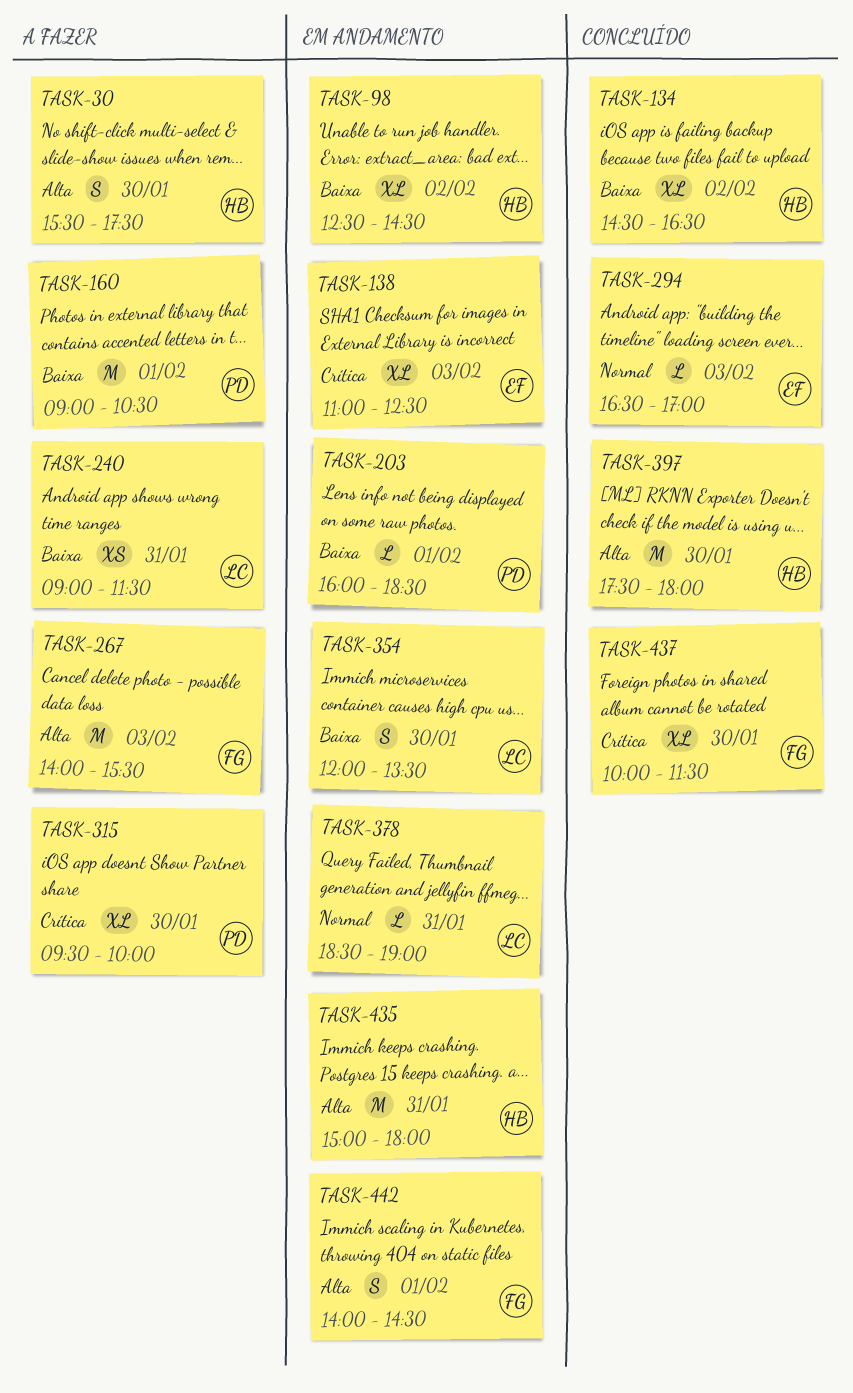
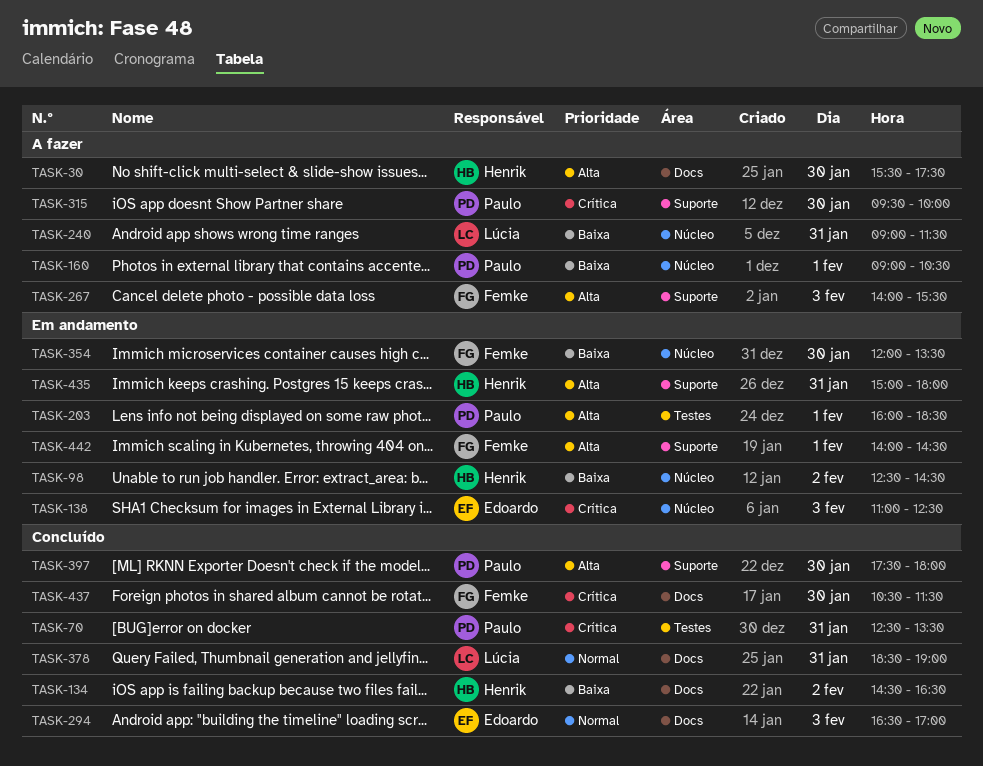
TASK-70: none -> present
TASK-203, priority: Baixa -> Alta
TASK-354, owner: Lúcia -> Femke
TASK-378, status: Em andamento -> Concluído
TASK-397, owner: Henrik -> Paulo
TASK-437, begins: 10:00 -> 10:30

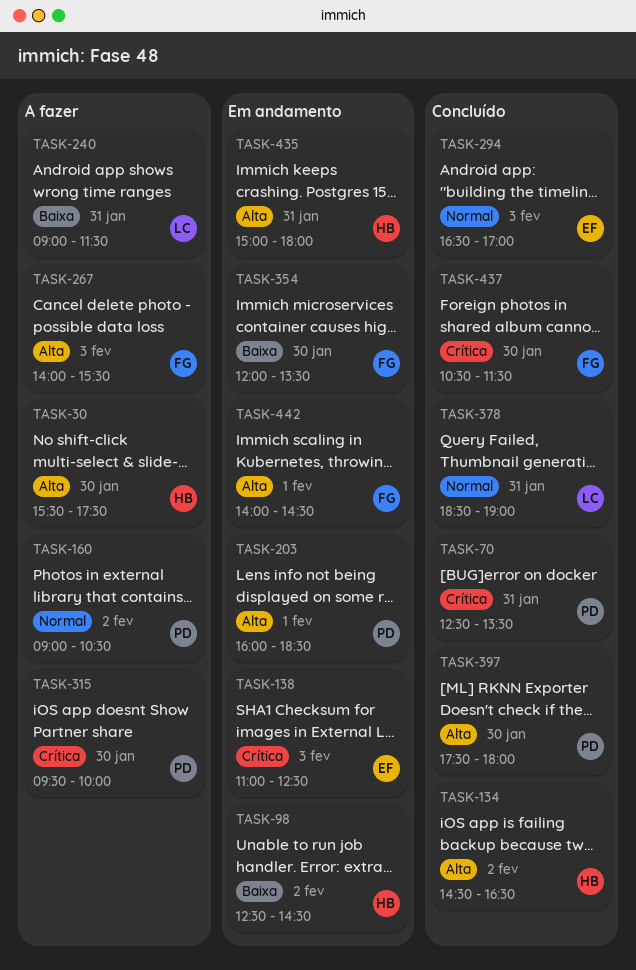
TASK-134, priority: Baixa -> Alta
TASK-160, priority: Baixa -> Normal
TASK-160, day: Feb 1 -> Feb 2

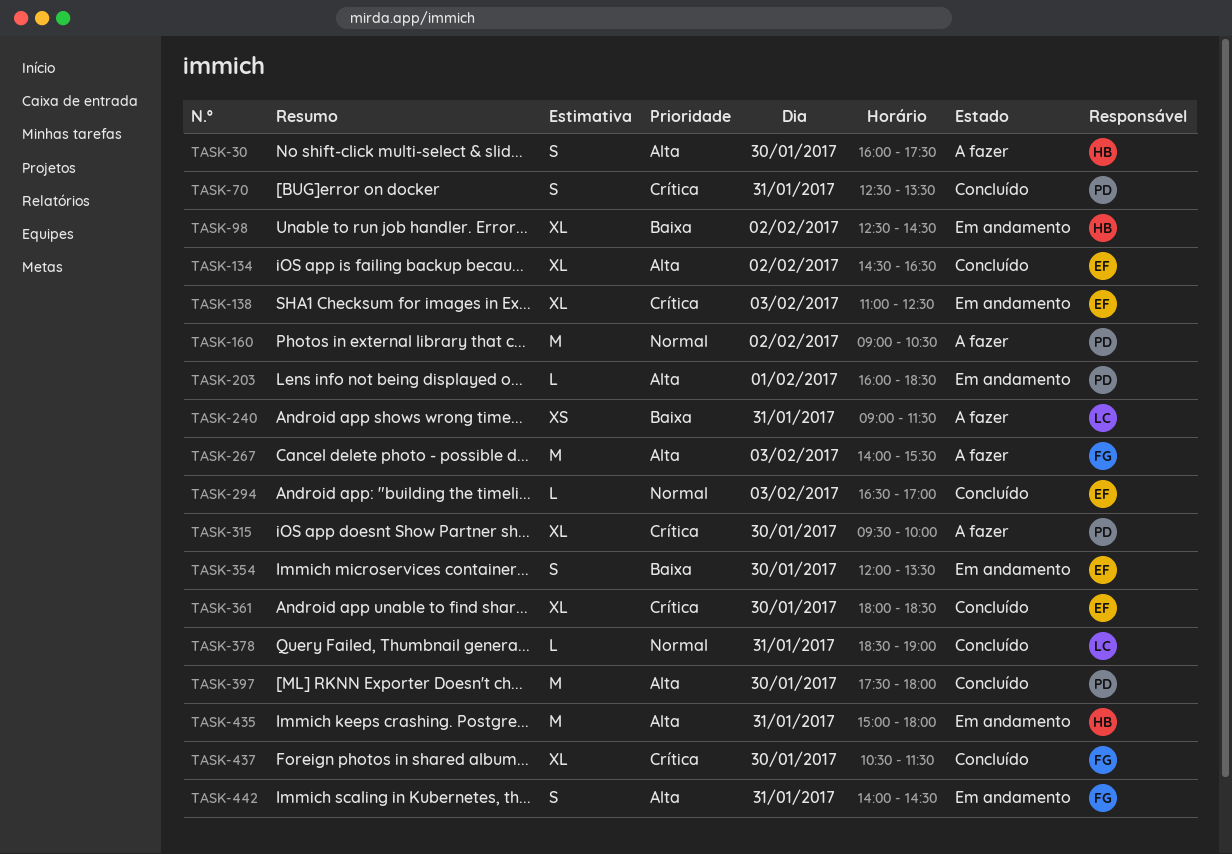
TASK-30, begins: 15:30 -> 16:00
TASK-134, owner: HB -> EF
TASK-354, owner: FG -> EF
TASK-361: none -> present
TASK-442, day: Feb 1 -> Jan 31

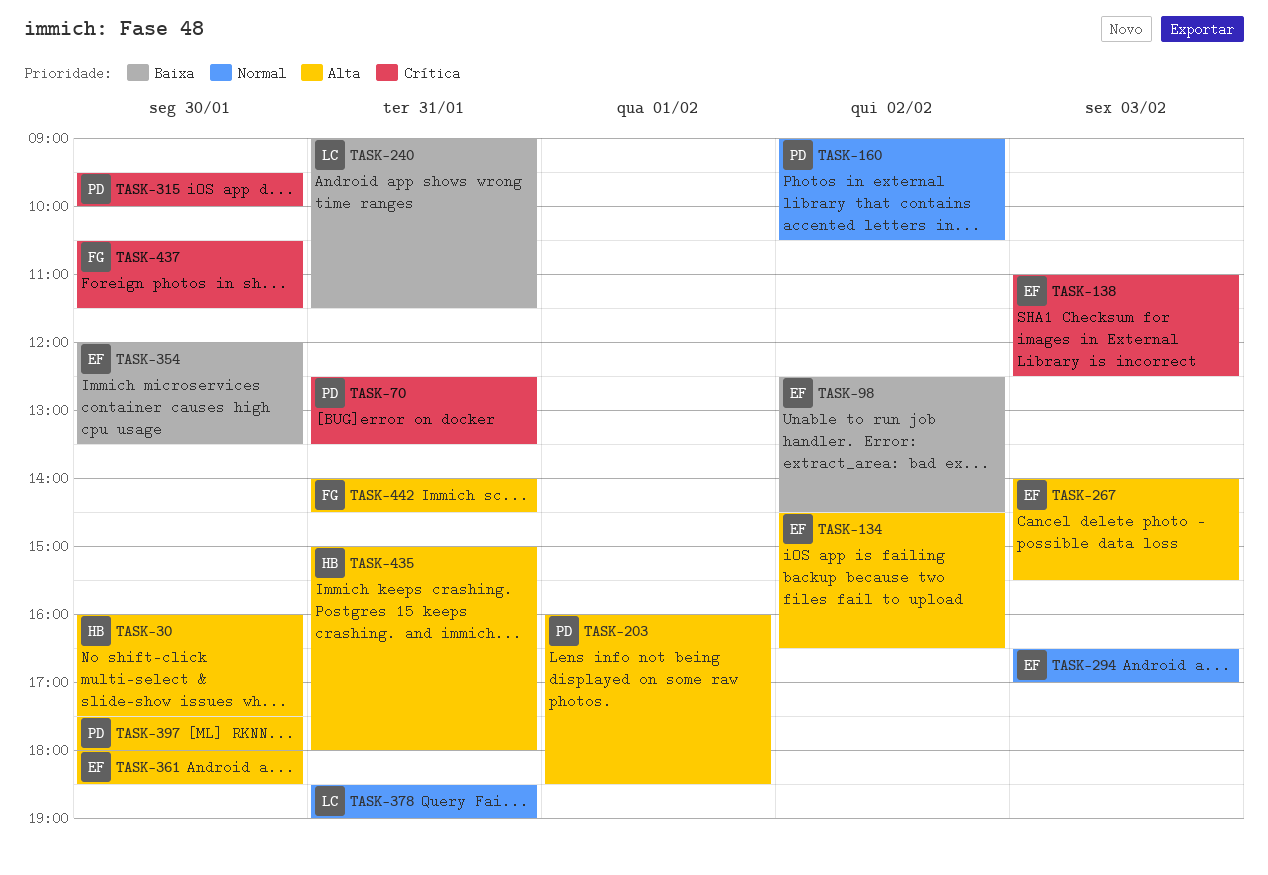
TASK-98, owner: HB -> EF
TASK-267, owner: FG -> EF
TASK-361, priority: Crítica -> Alta

